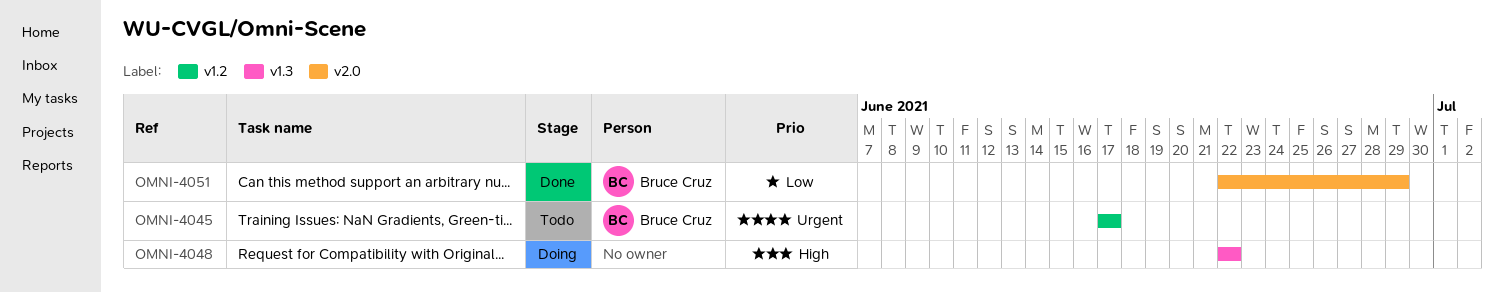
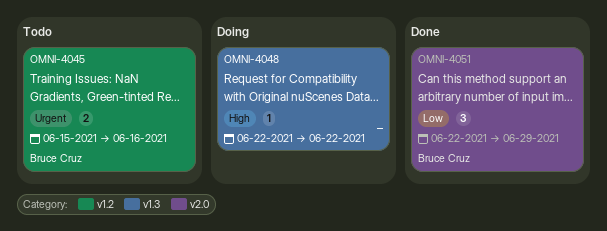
OMNI-4045, start: Jun 17 -> Jun 15
OMNI-4045, due: Jun 17 -> Jun 16

